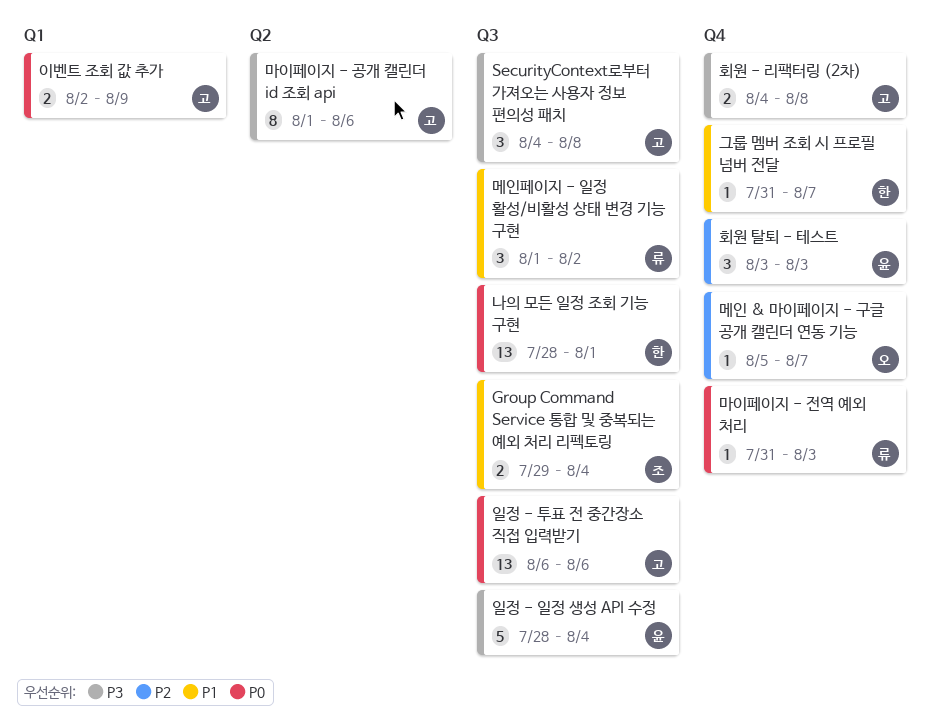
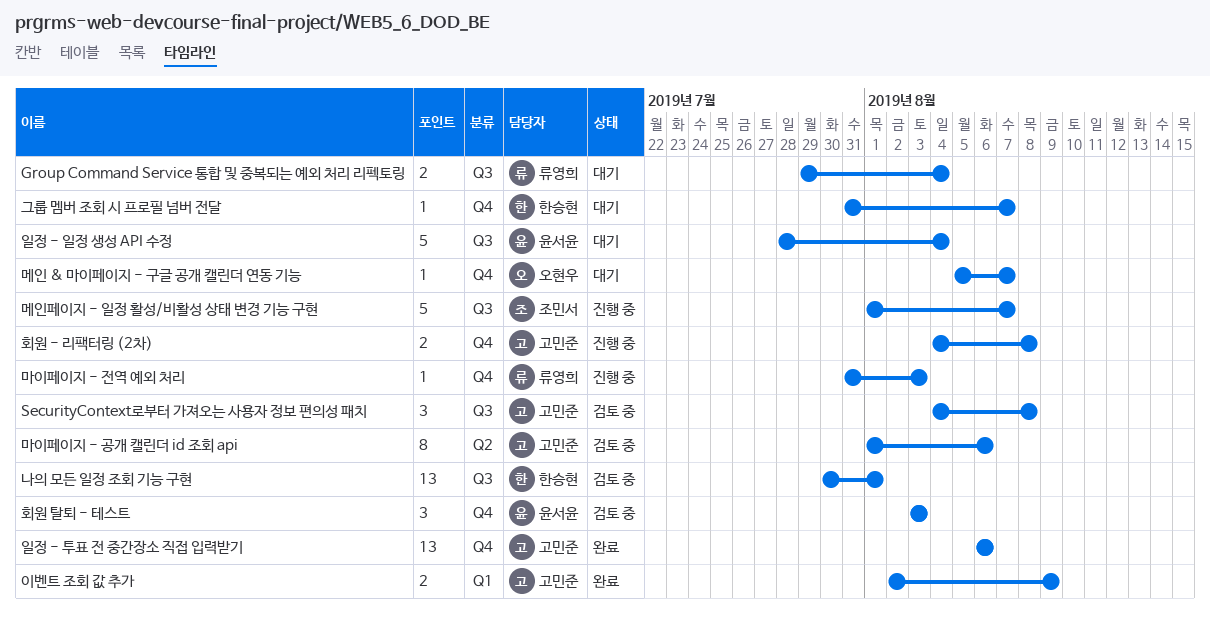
Group Command Service 통합 및 중복되는 예외 처리 리펙토링, owner: 조민서 -> 류영희
나의 모든 일정 조회 기능 구현, start: Jul 28 -> Jul 30
메인페이지 - 일정 활성/비활성 상태 변경 기능 구현, owner: 류영희 -> 조민서
메인페이지 - 일정 활성/비활성 상태 변경 기능 구현, estimate: 3 -> 5
메인페이지 - 일정 활성/비활성 상태 변경 기능 구현, due: Aug 2 -> Aug 7
일정 - 투표 전 중간장소 직접 입력받기, label: Q3 -> Q4

